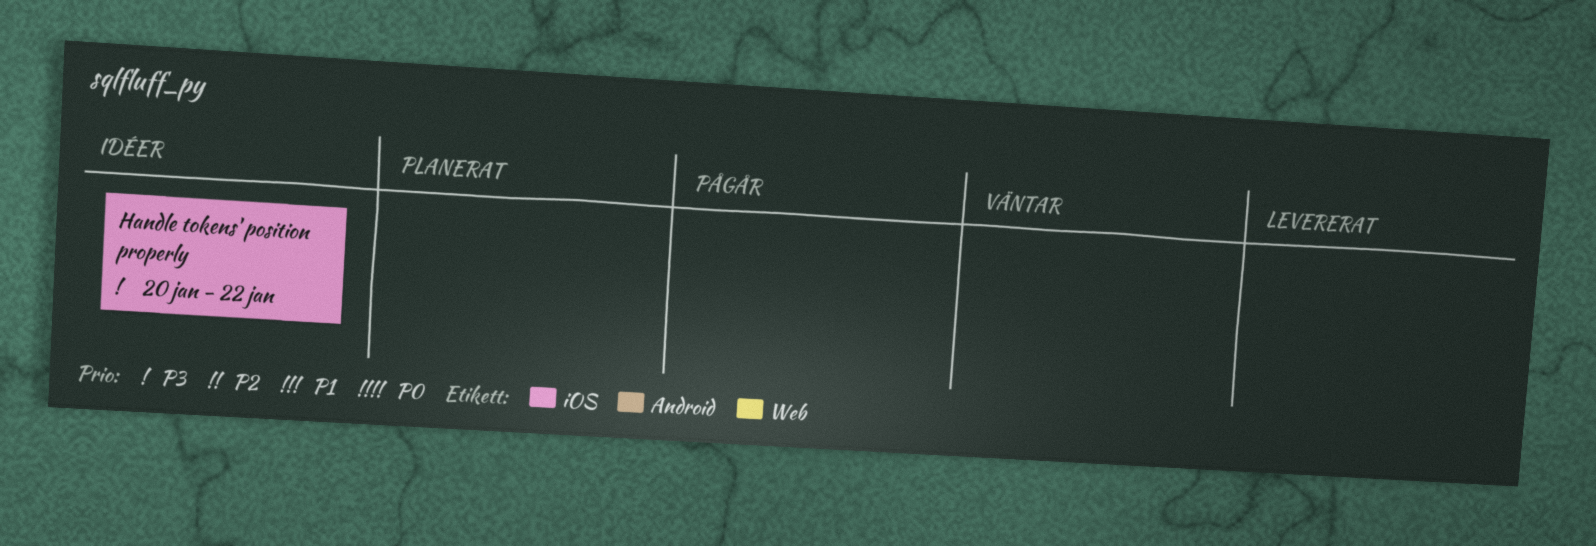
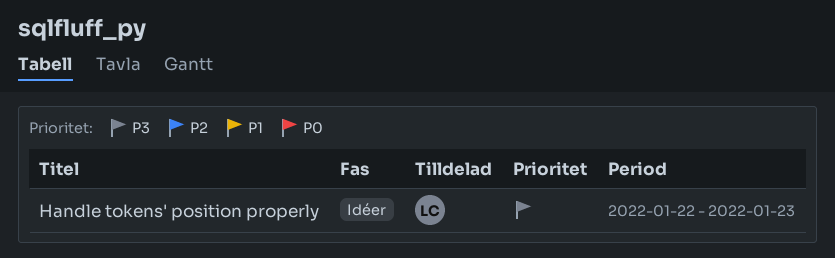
Handle tokens' position properly, start: Jan 20 -> Jan 22
Handle tokens' position properly, due: Jan 22 -> Jan 23

